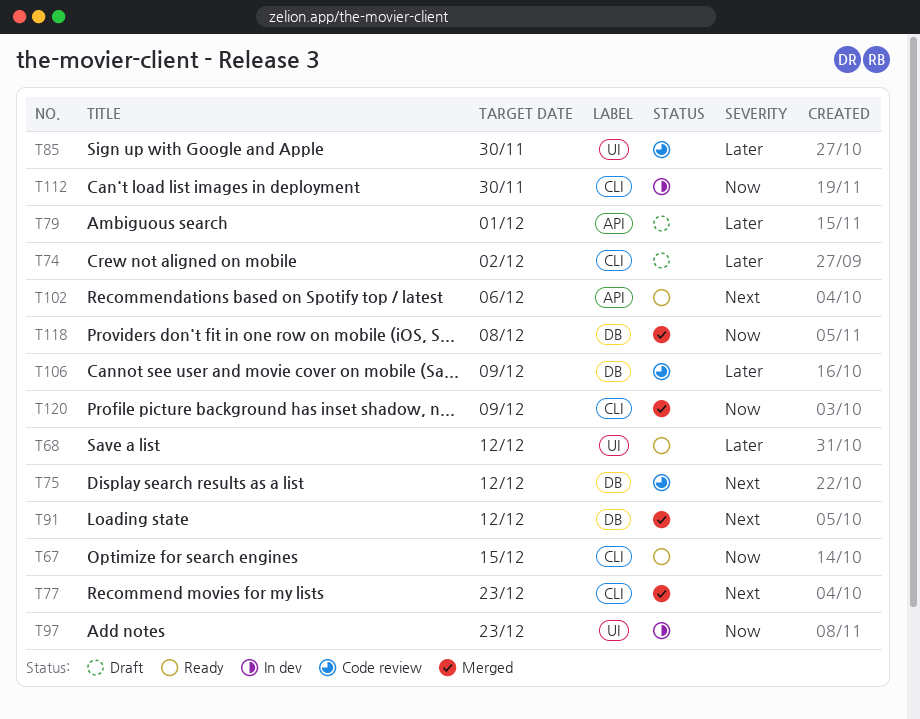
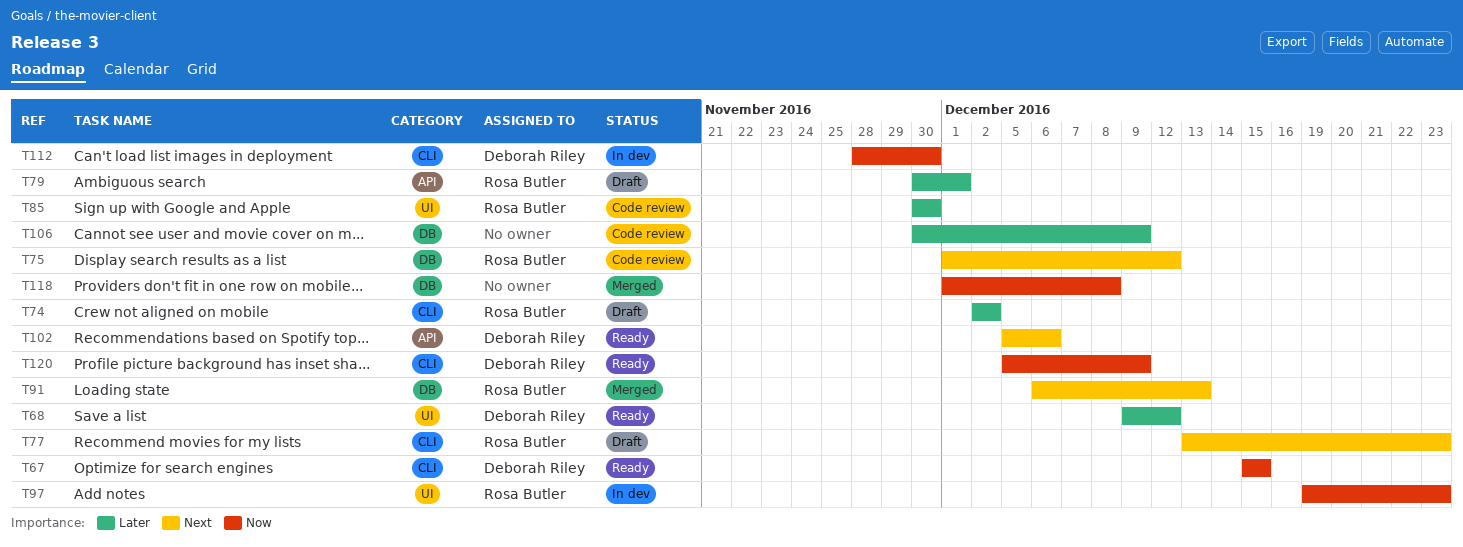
T77, status: Merged -> Draft
T91, due: Dec 12 -> Dec 13
T120, status: Merged -> Ready

